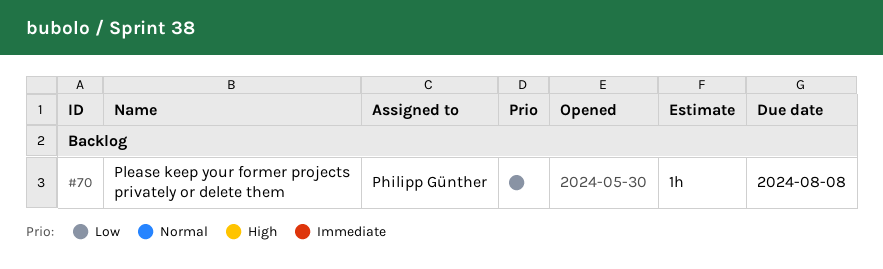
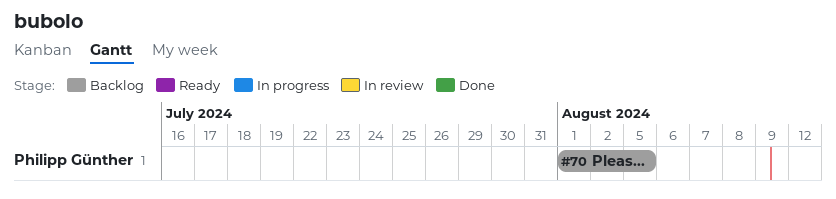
#70, due: Aug 8 -> Aug 5

